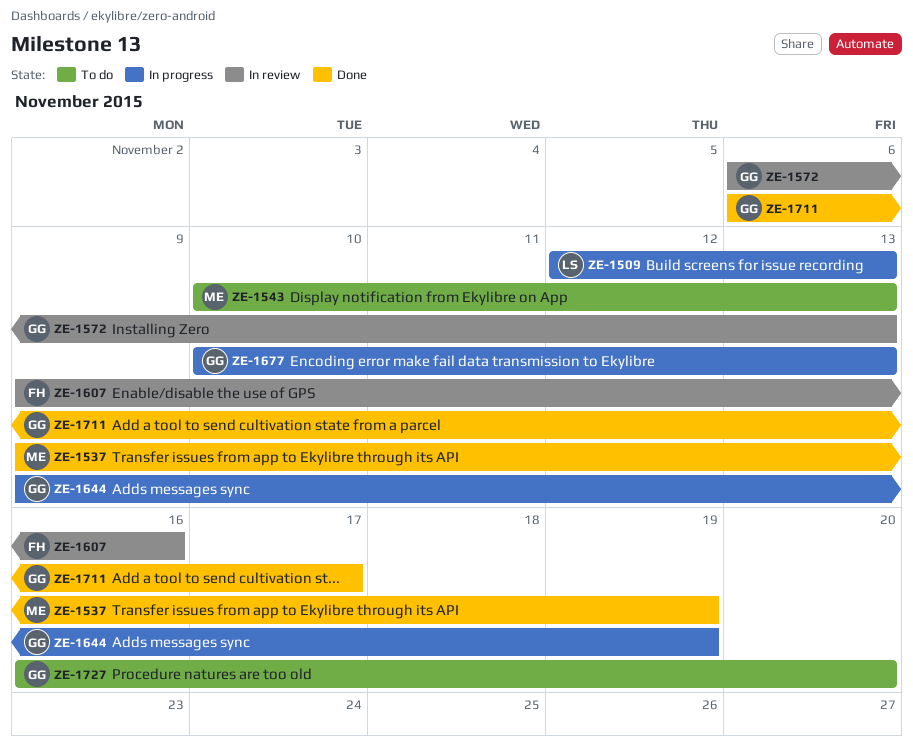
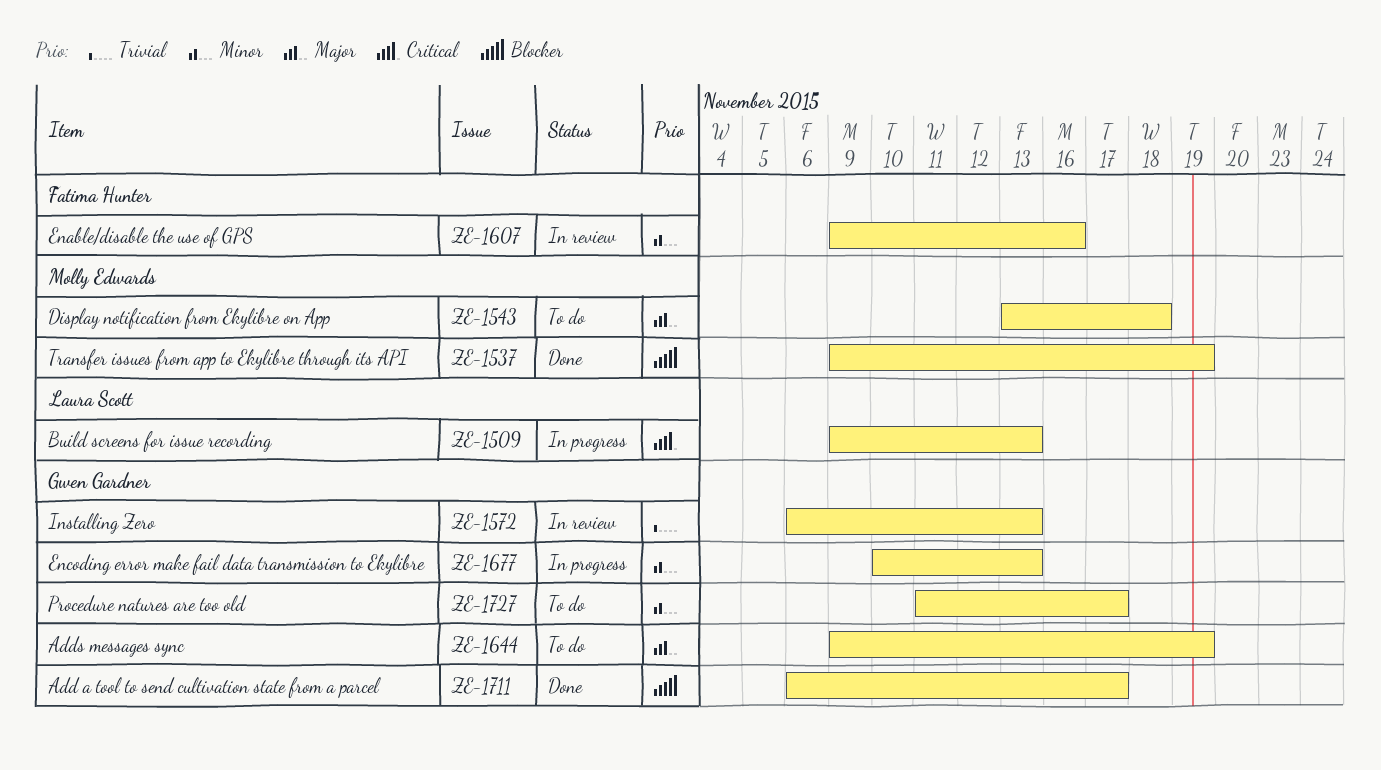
ZE-1509, start: Nov 12 -> Nov 9
ZE-1543, start: Nov 10 -> Nov 13
ZE-1543, due: Nov 13 -> Nov 18
ZE-1644, status: In progress -> To do
ZE-1727, start: Nov 16 -> Nov 11
ZE-1727, due: Nov 20 -> Nov 17

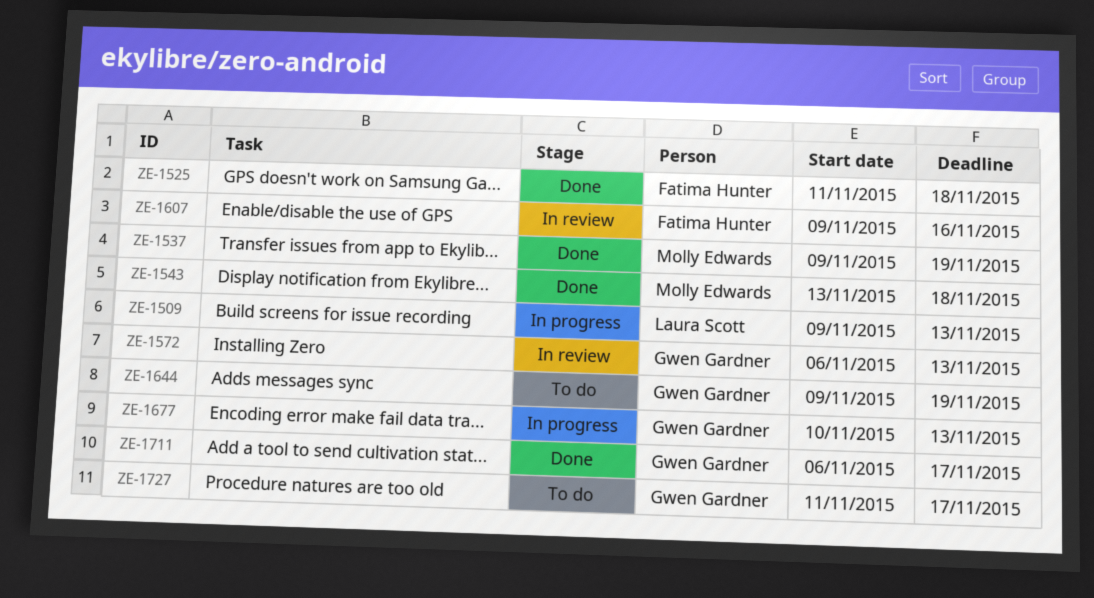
ZE-1525: none -> present
ZE-1543, status: To do -> Done

